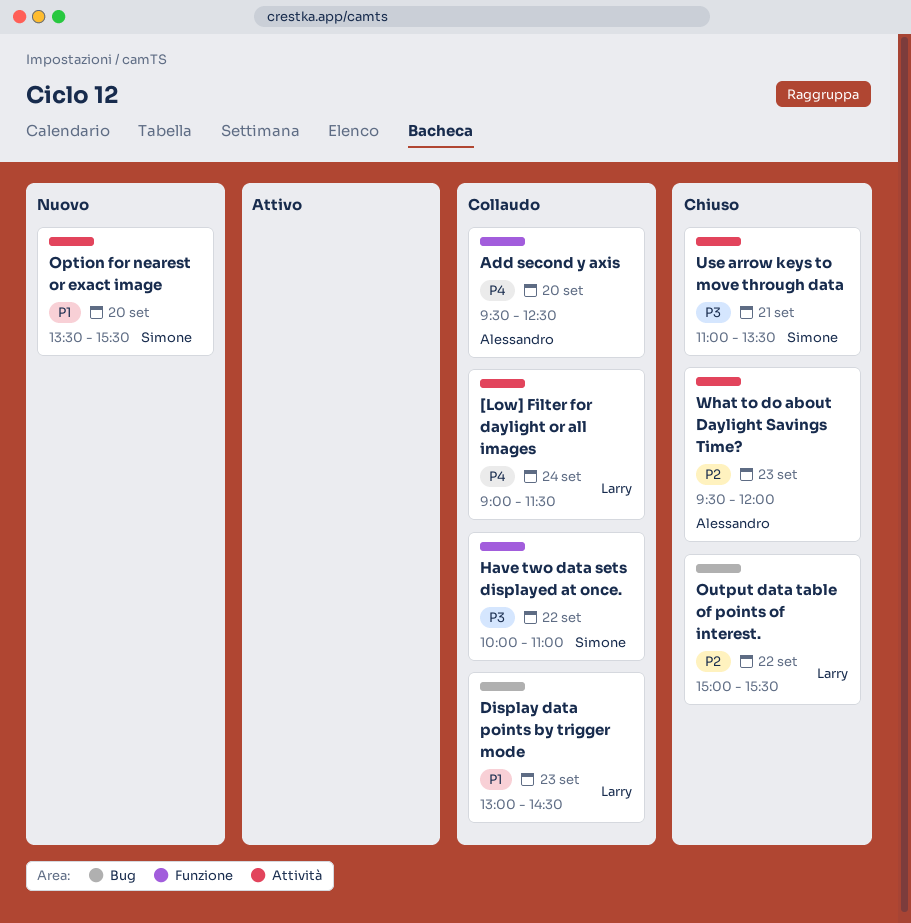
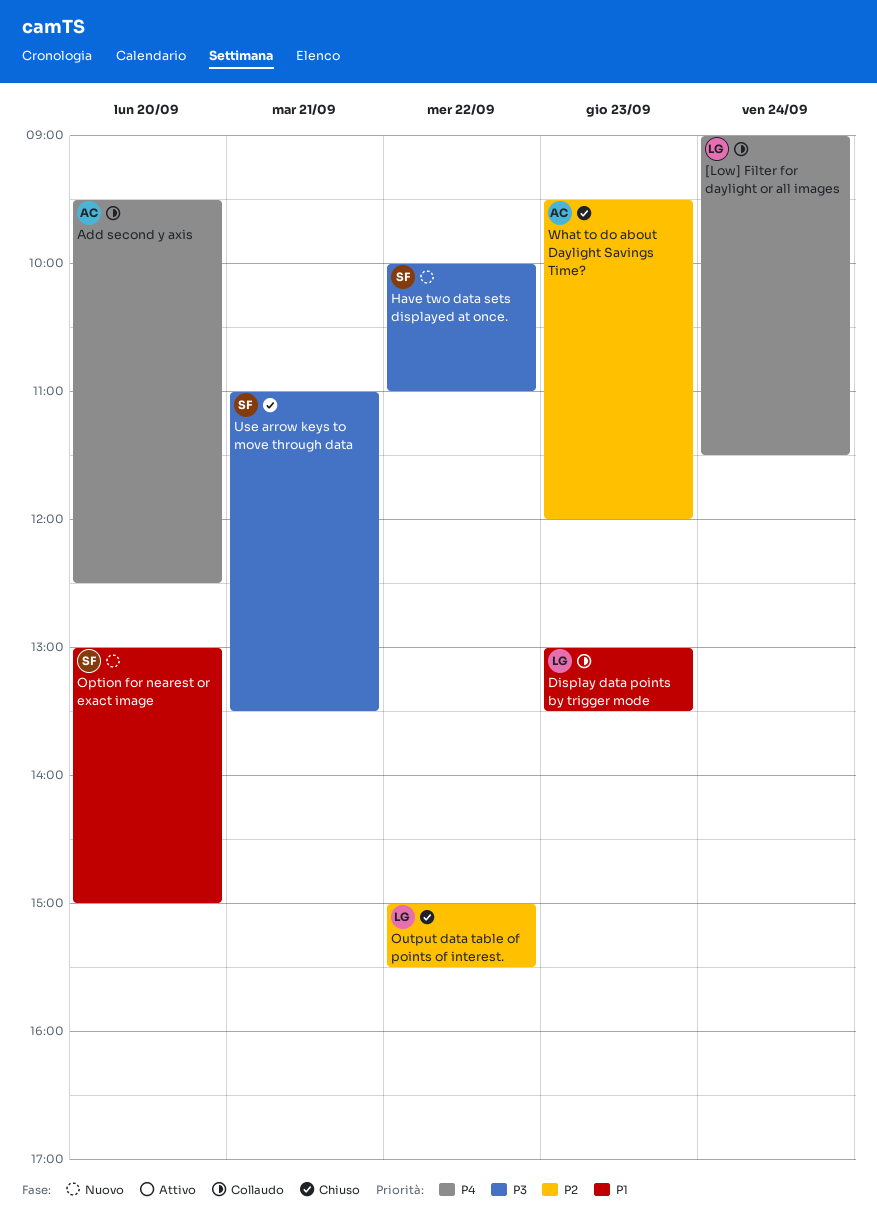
Display data points by trigger mode, ends: 14:30 -> 13:30
Have two data sets displayed at once., status: Collaudo -> Nuovo
Option for nearest or exact image, begins: 13:30 -> 13:00
Option for nearest or exact image, ends: 15:30 -> 15:00

